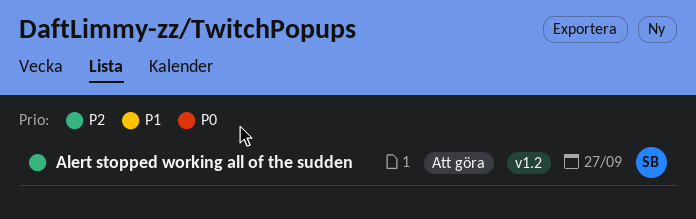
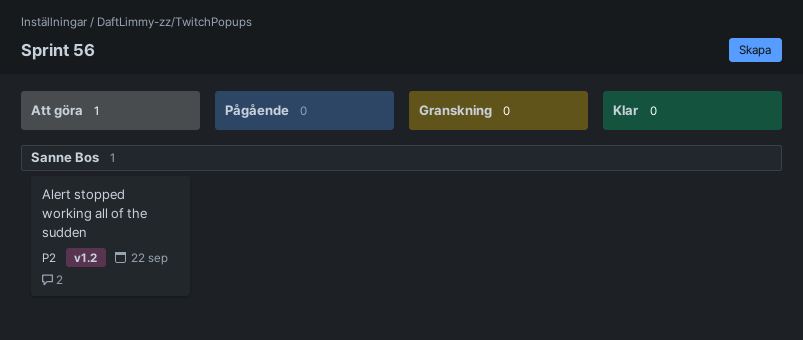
Alert stopped working all of the sudden, due: Sep 27 -> Sep 22

